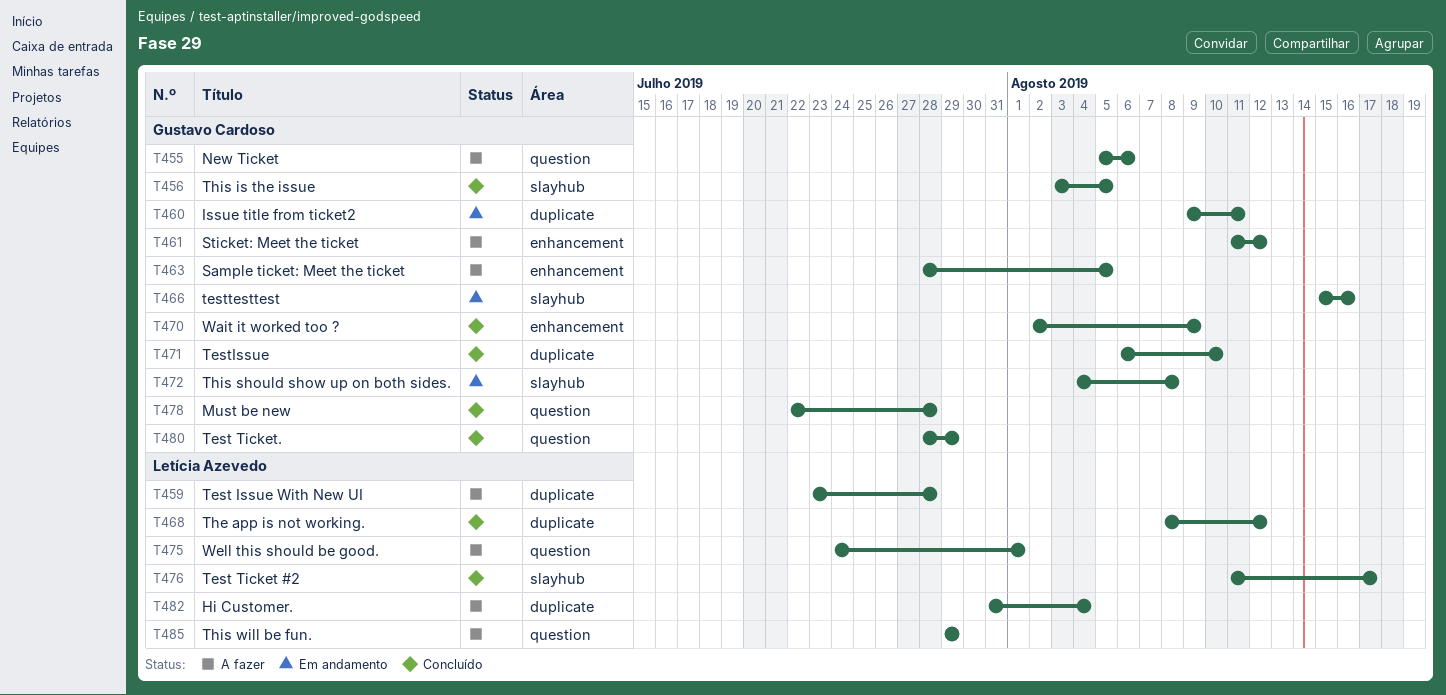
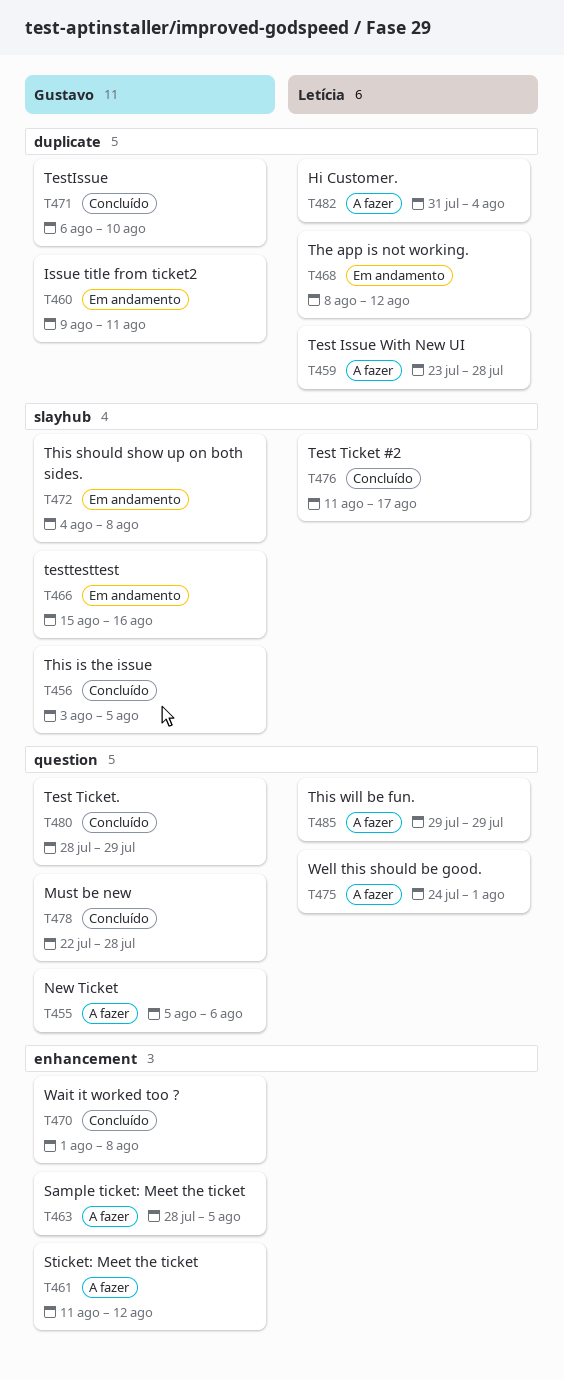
T468, status: Concluído -> Em andamento
T470, start: Aug 2 -> Aug 1
T470, due: Aug 9 -> Aug 8

